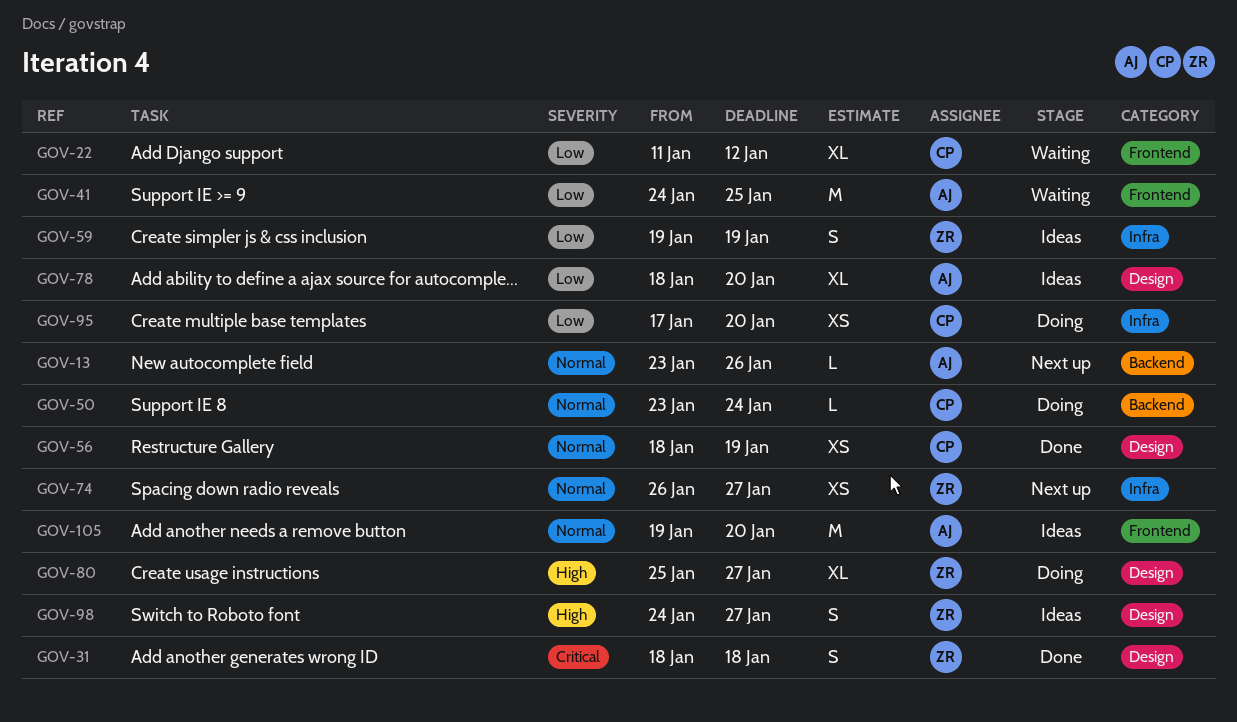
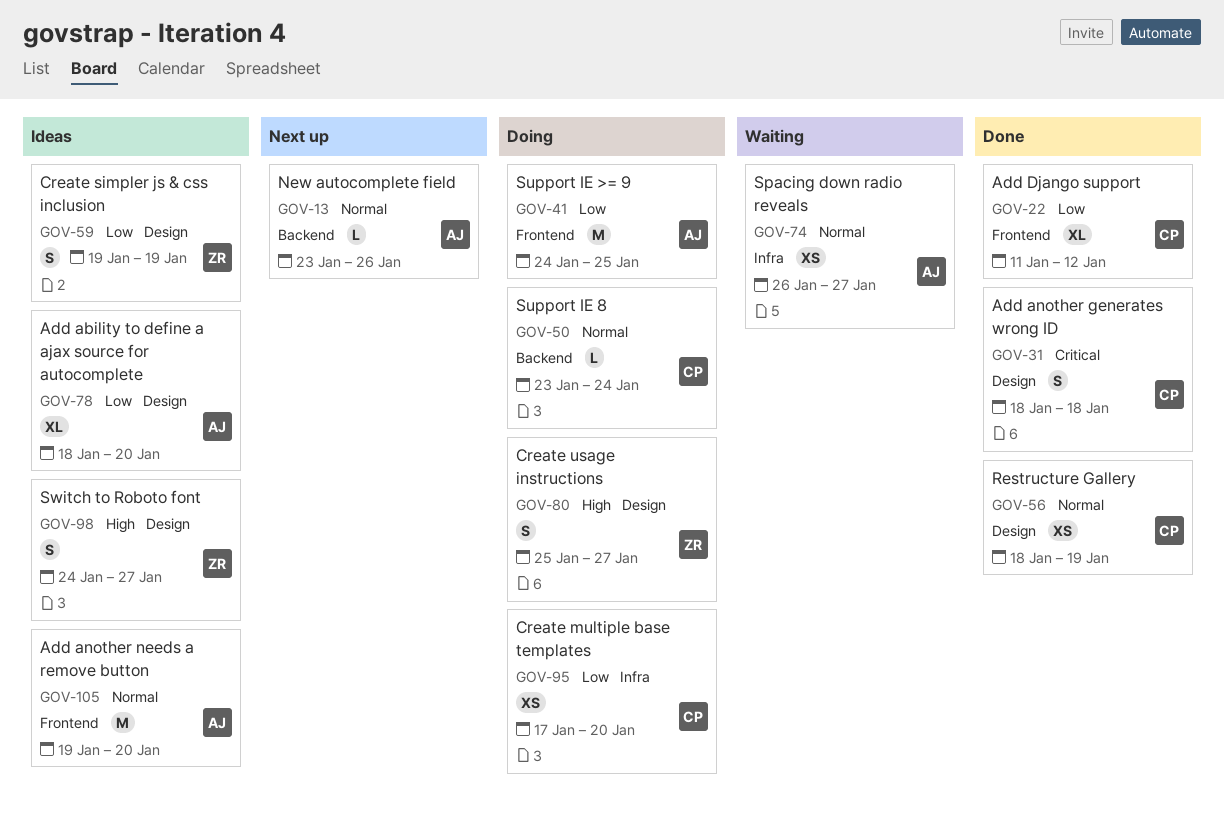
GOV-22, status: Waiting -> Done
GOV-31, owner: ZR -> CP
GOV-41, status: Waiting -> Doing
GOV-59, label: Infra -> Design
GOV-74, status: Next up -> Waiting
GOV-74, owner: ZR -> AJ
GOV-80, estimate: XL -> S

